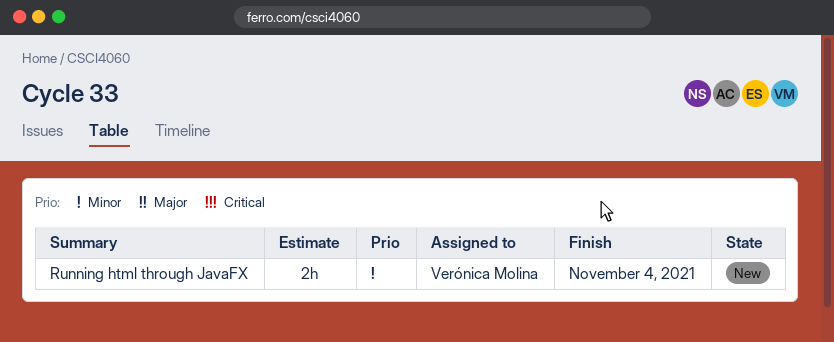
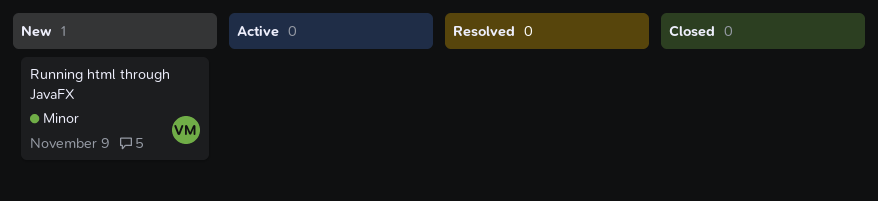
Running html through JavaFX, due: Nov 4 -> Nov 9

